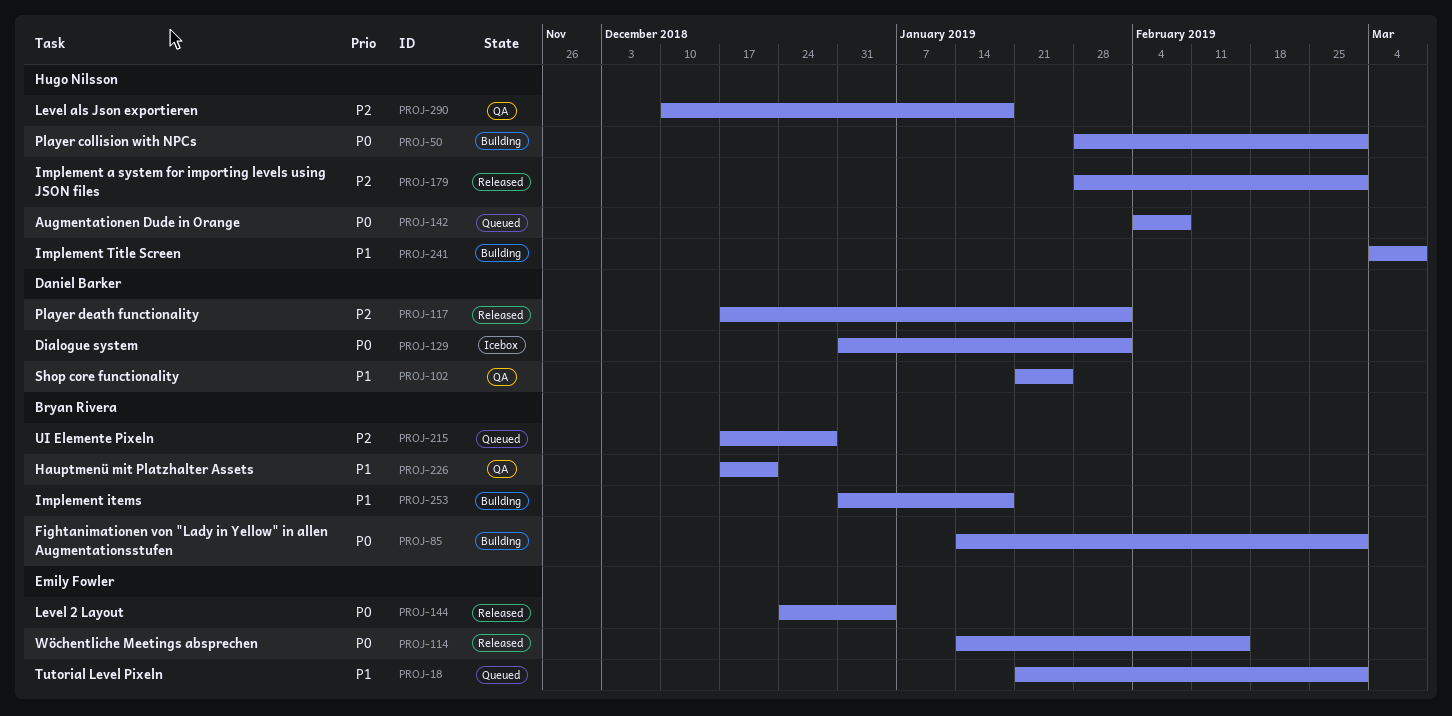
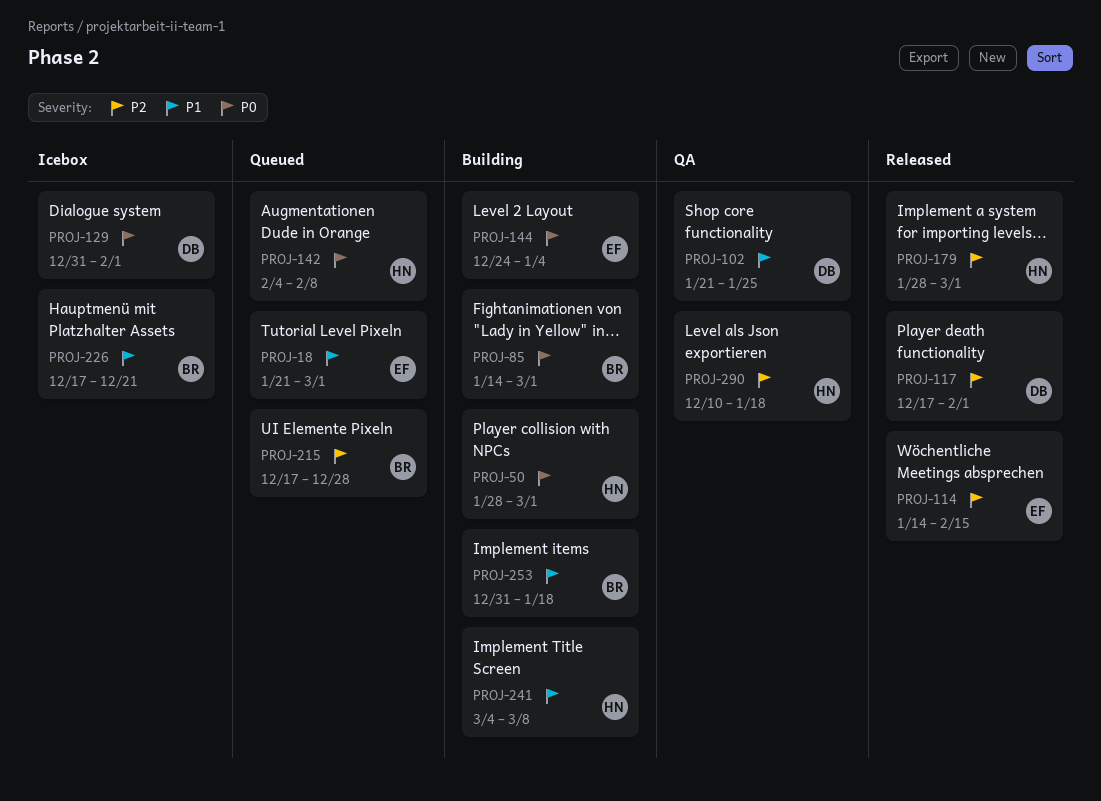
PROJ-114, priority: P0 -> P2
PROJ-144, status: Released -> Building
PROJ-226, status: QA -> Icebox

